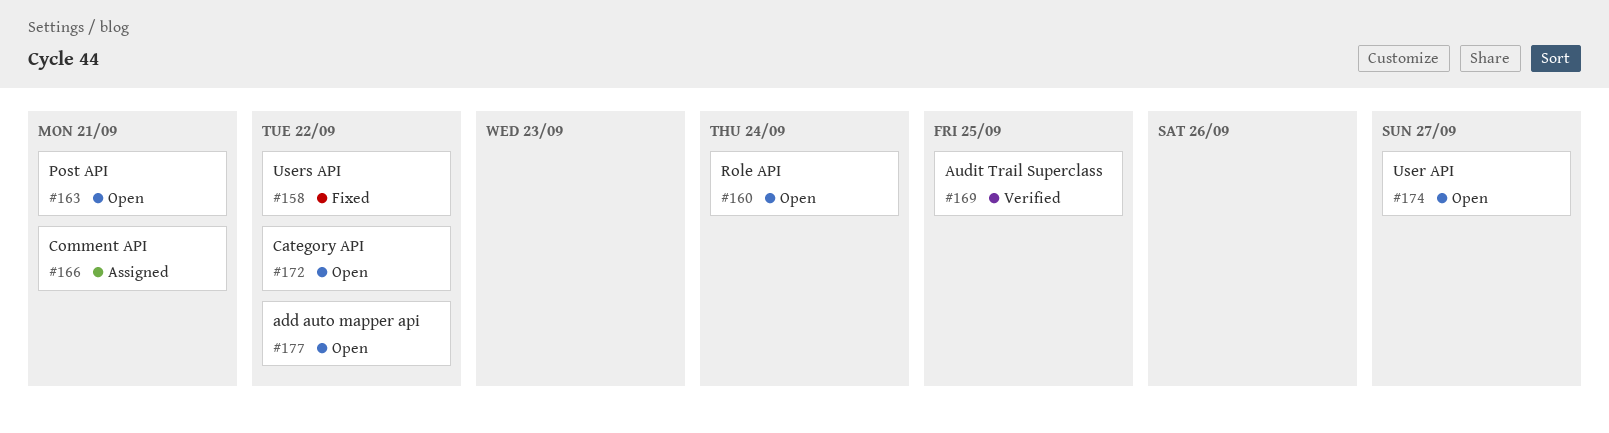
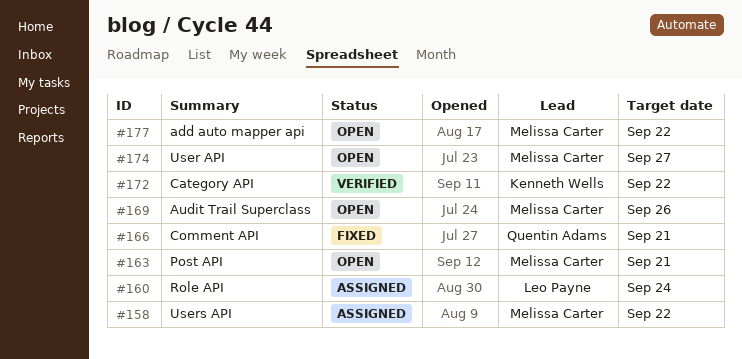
#158, status: Fixed -> Assigned
#160, status: Open -> Assigned
#166, status: Assigned -> Fixed
#169, status: Verified -> Open
#169, due: Sep 25 -> Sep 26
#172, status: Open -> Verified

